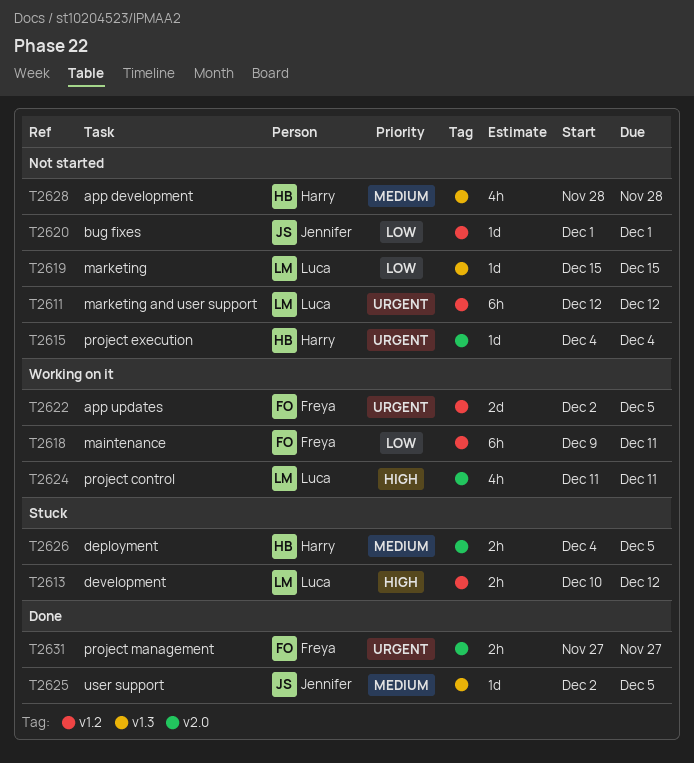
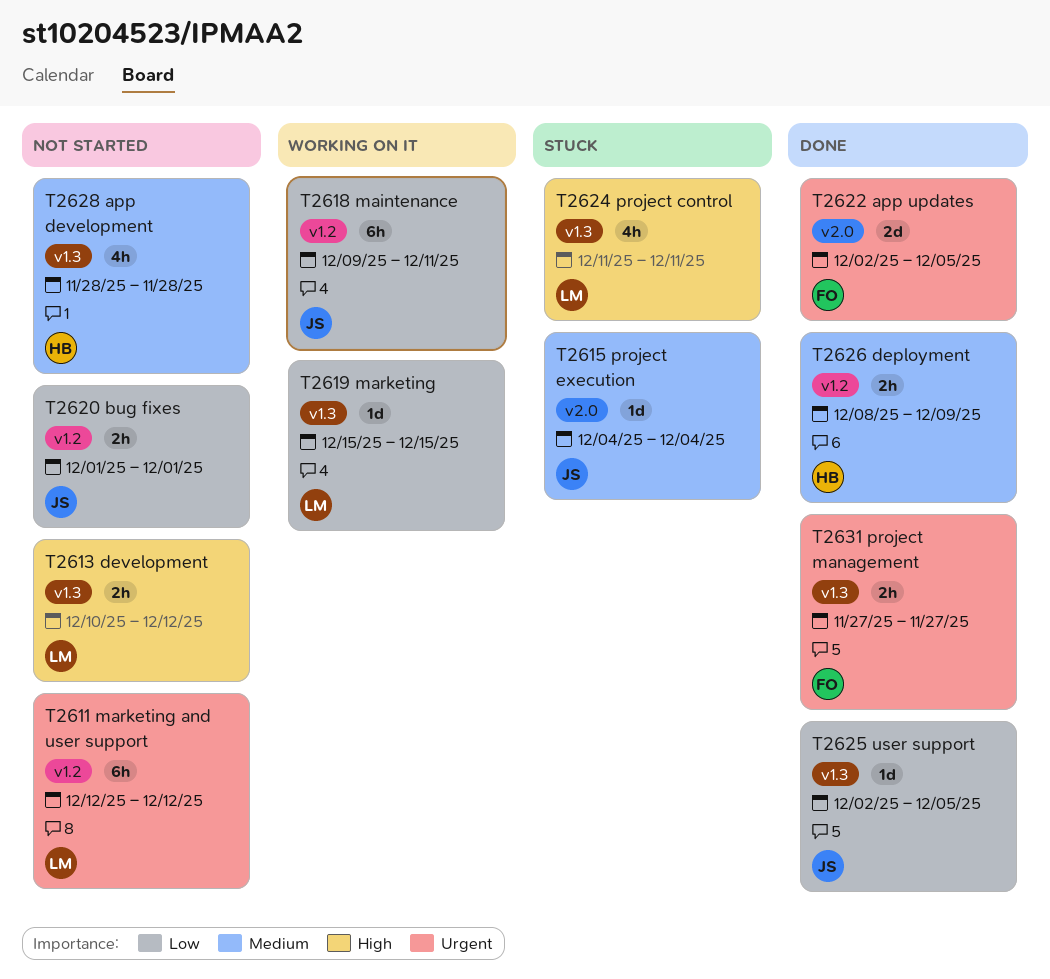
T2613, status: Stuck -> Not started
T2613, label: v1.2 -> v1.3
T2615, status: Not started -> Stuck
T2615, owner: Harry -> Jennifer
T2615, priority: Urgent -> Medium
T2618, owner: Freya -> Jennifer
T2619, status: Not started -> Working on it
T2620, estimate: 1d -> 2h
T2622, status: Working on it -> Done
T2622, label: v1.2 -> v2.0
T2624, status: Working on it -> Stuck
T2624, label: v2.0 -> v1.3
T2625, priority: Medium -> Low
T2626, status: Stuck -> Done
T2626, label: v2.0 -> v1.2
T2626, start: Dec 4 -> Dec 8
T2626, due: Dec 5 -> Dec 9
T2631, label: v2.0 -> v1.3

